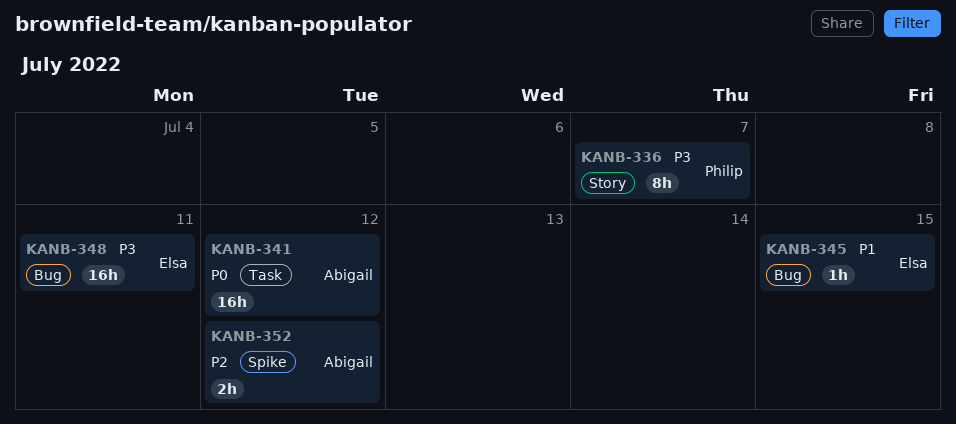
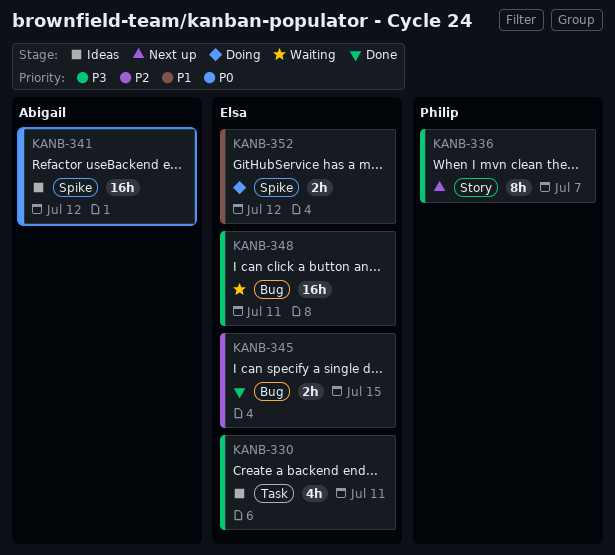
KANB-330: none -> present
KANB-341, label: Task -> Spike
KANB-345, priority: P1 -> P2
KANB-345, estimate: 1h -> 2h
KANB-352, owner: Abigail -> Elsa
KANB-352, priority: P2 -> P1

